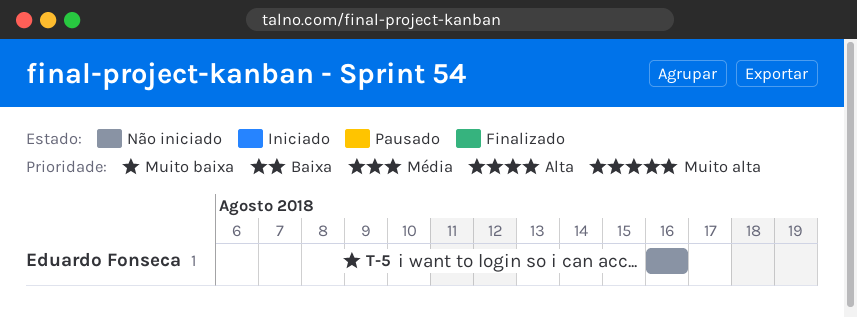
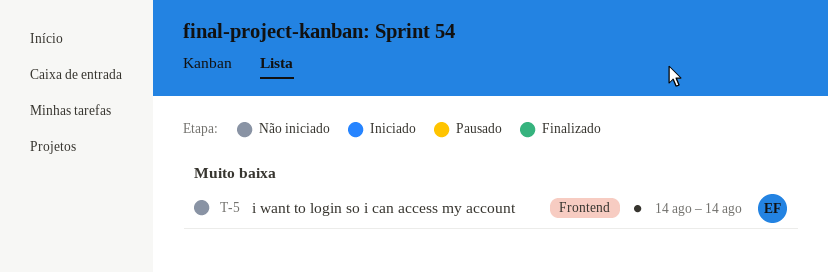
T-5, start: Aug 16 -> Aug 14
T-5, due: Aug 16 -> Aug 14

